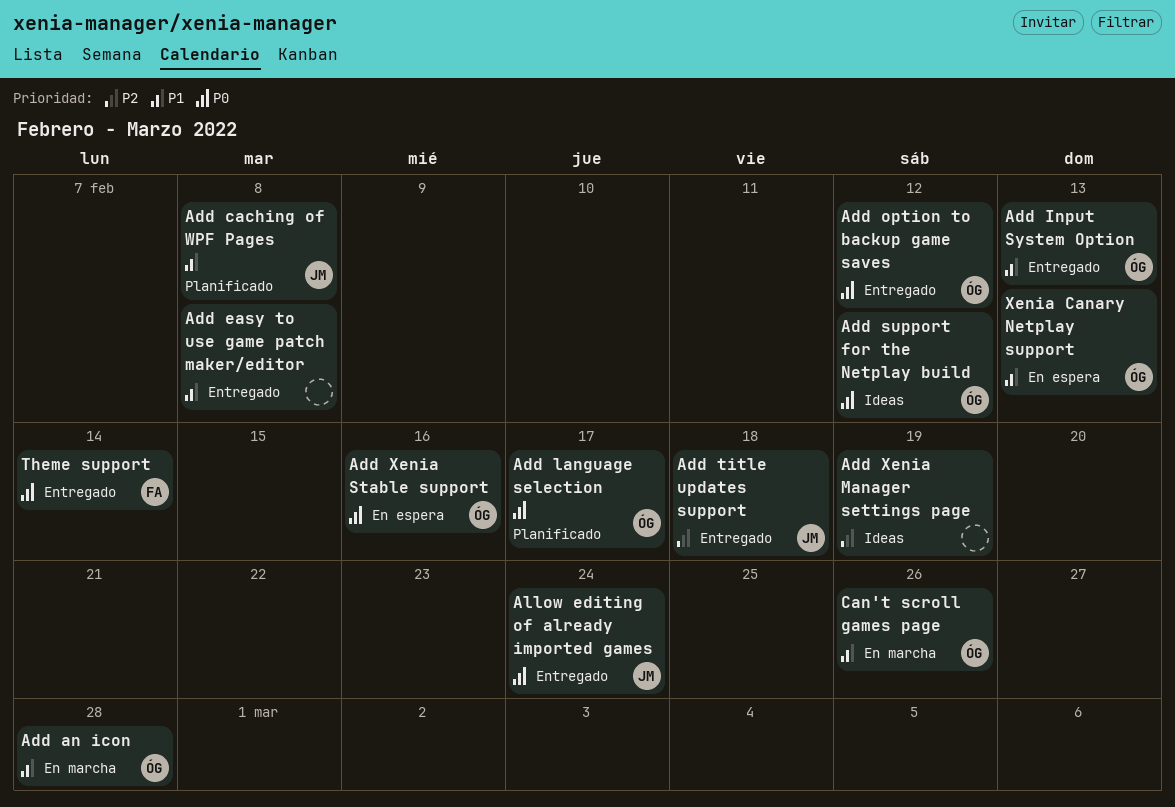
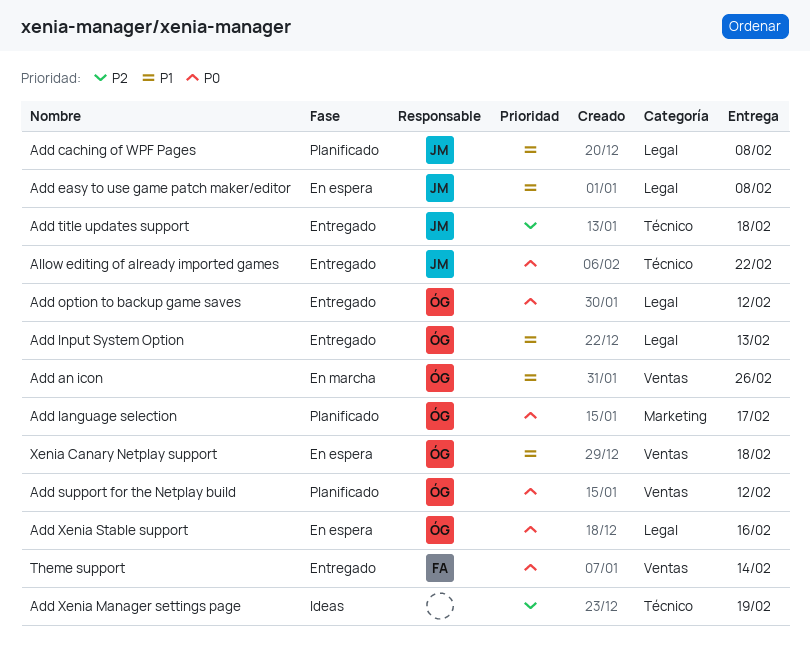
Add an icon, due: Feb 28 -> Feb 26
Add easy to use game patch maker/editor, status: Entregado -> En espera
Add easy to use game patch maker/editor, owner: none -> JM
Add support for the Netplay build, status: Ideas -> Planificado
Allow editing of already imported games, due: Feb 24 -> Feb 22
Can't scroll games page: present -> none
Xenia Canary Netplay support, due: Feb 13 -> Feb 18

